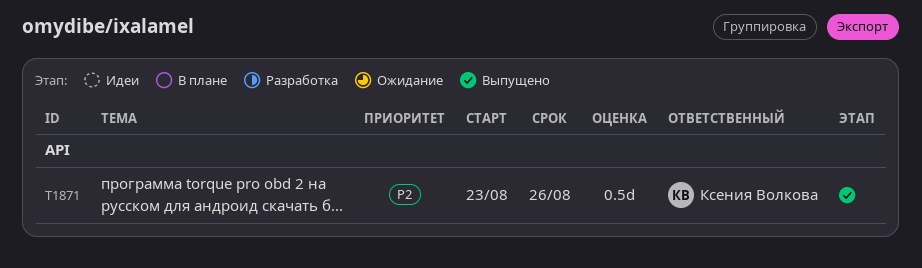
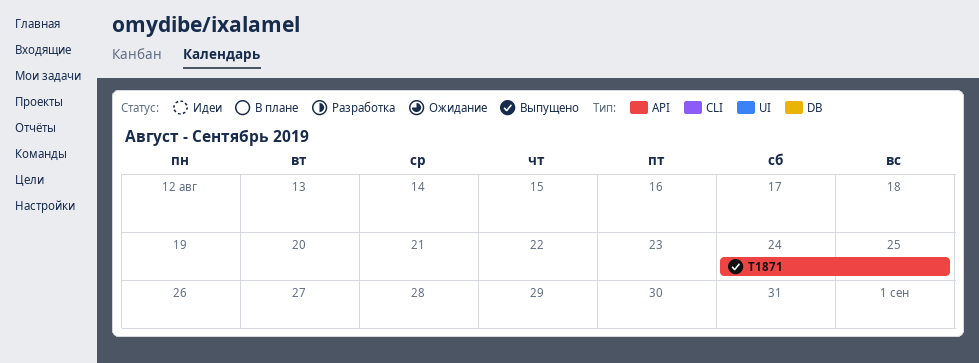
T1871, start: Aug 23 -> Aug 24
T1871, due: Aug 26 -> Aug 25

